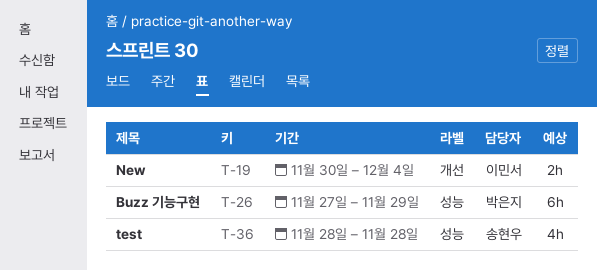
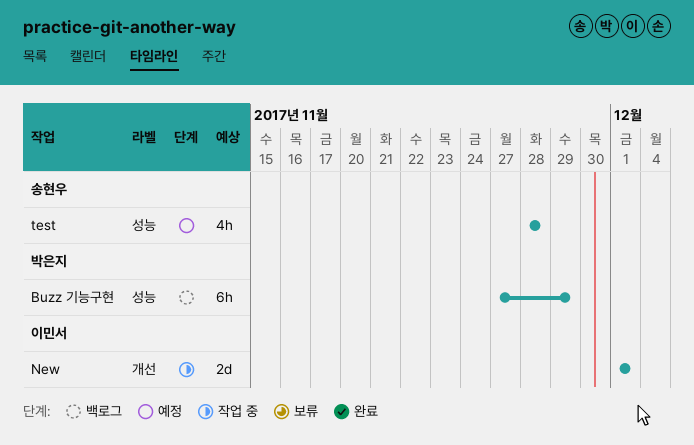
New, estimate: 2h -> 2d
New, start: Nov 30 -> Dec 1
New, due: Dec 4 -> Dec 1

